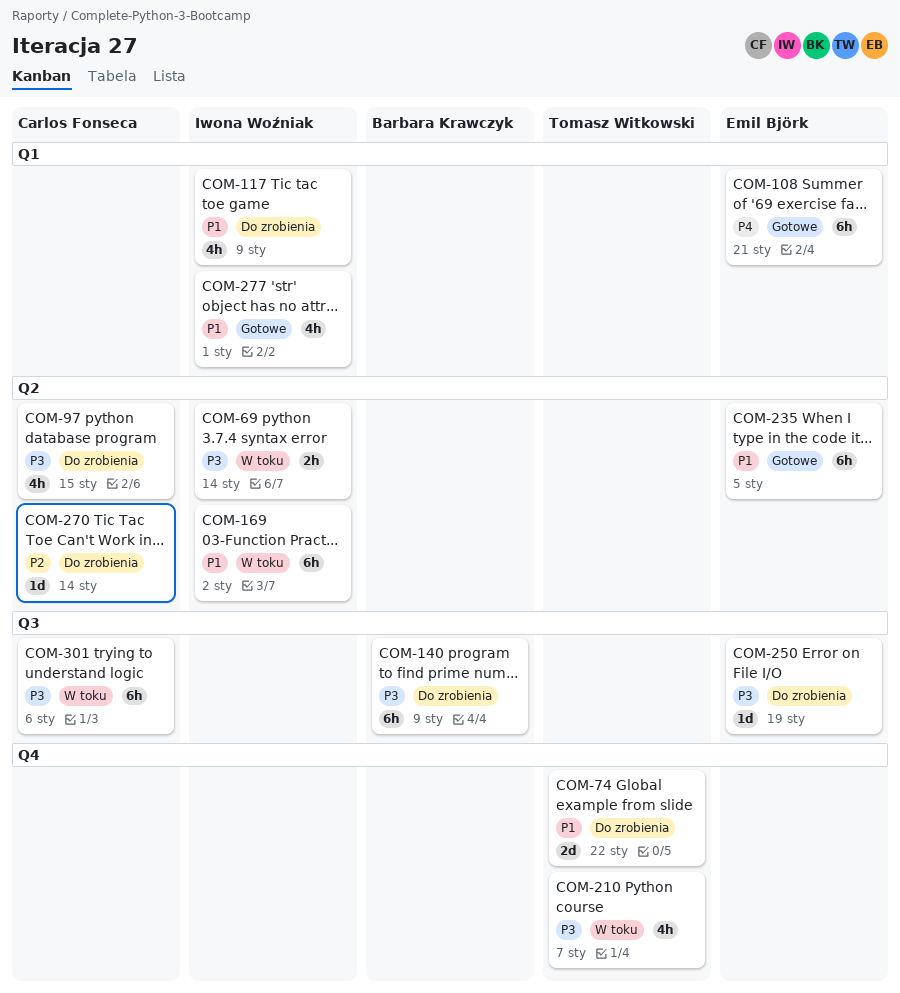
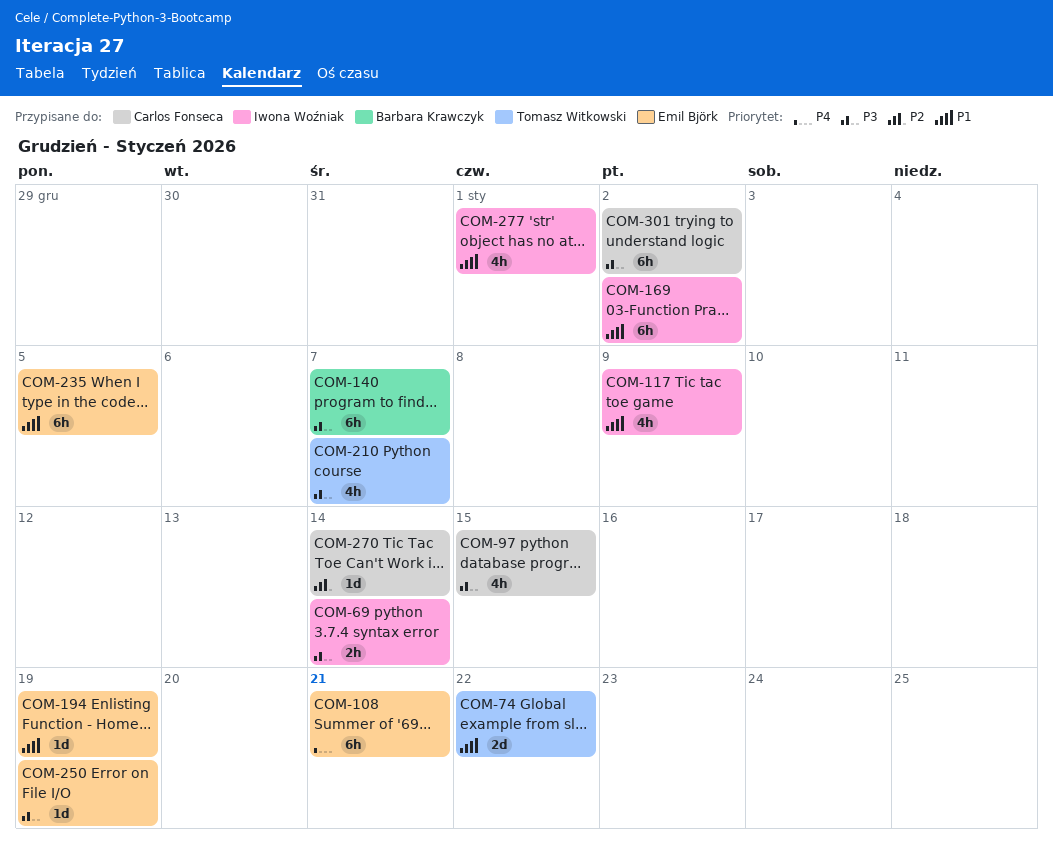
COM-140, due: Jan 9 -> Jan 7
COM-194: none -> present
COM-301, due: Jan 6 -> Jan 2

